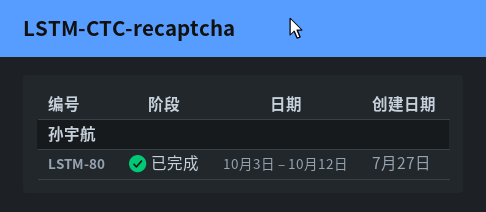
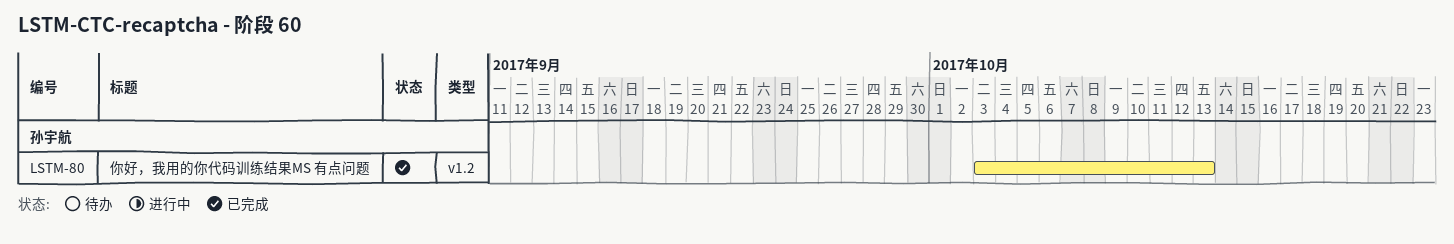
LSTM-80, due: Oct 12 -> Oct 13

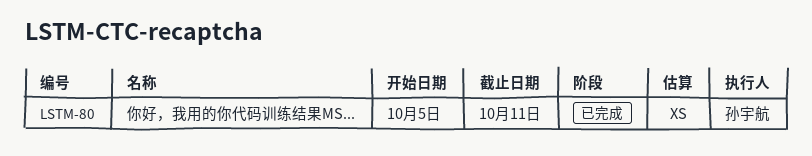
LSTM-80, start: Oct 3 -> Oct 5
LSTM-80, due: Oct 13 -> Oct 11

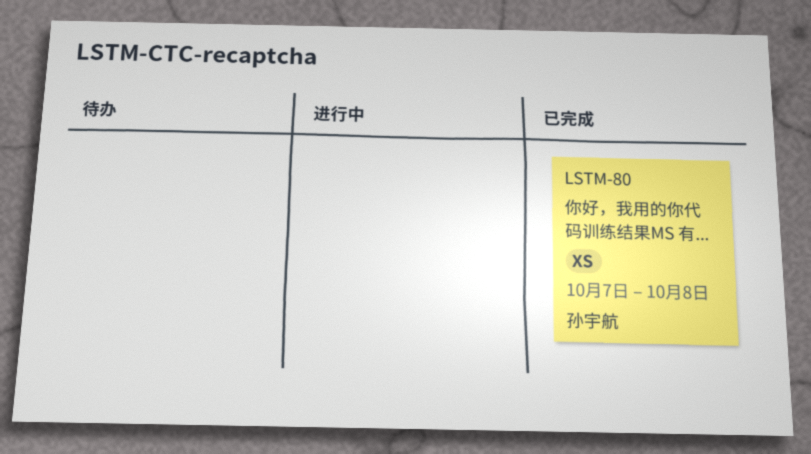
LSTM-80, start: Oct 5 -> Oct 7
LSTM-80, due: Oct 11 -> Oct 8

